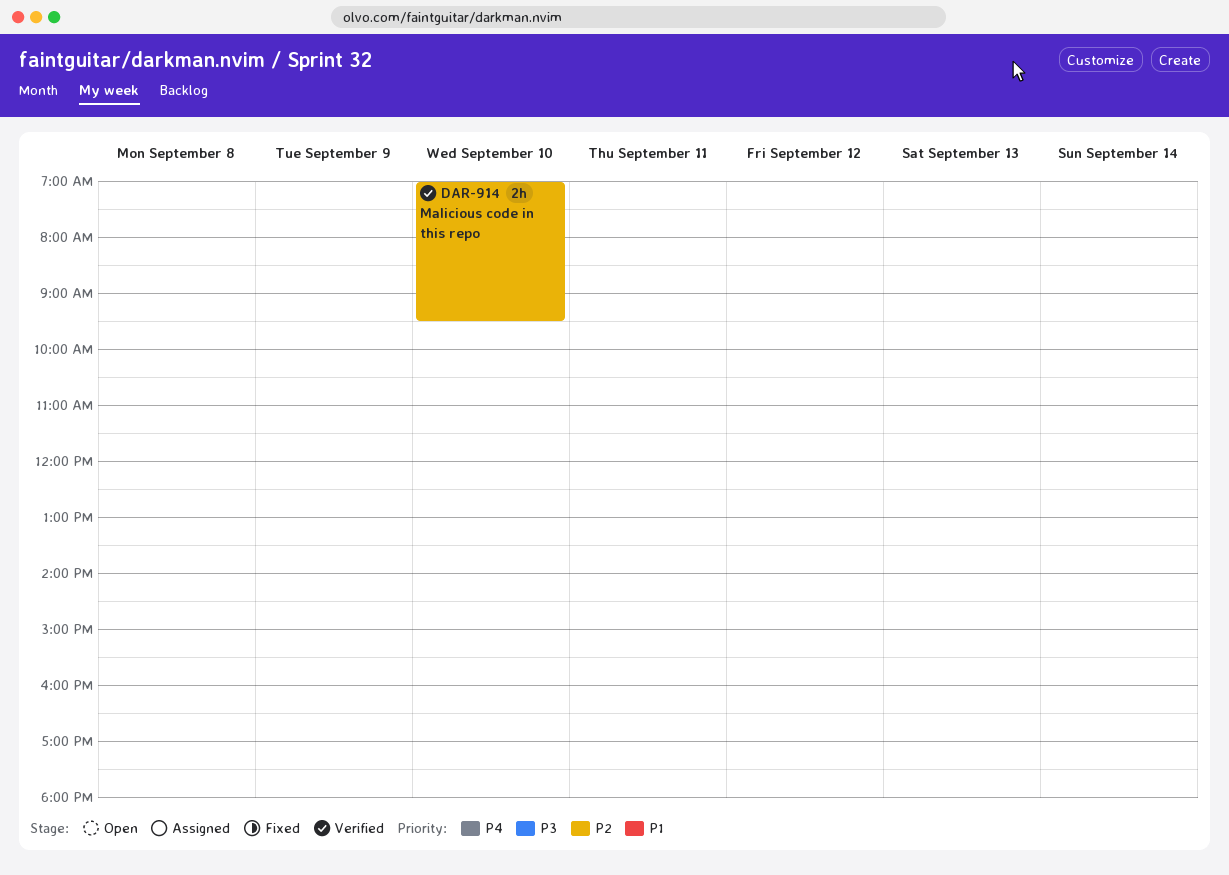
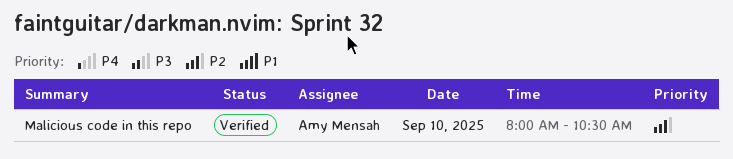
Malicious code in this repo, begins: 07:00 -> 08:00
Malicious code in this repo, ends: 09:30 -> 10:30

